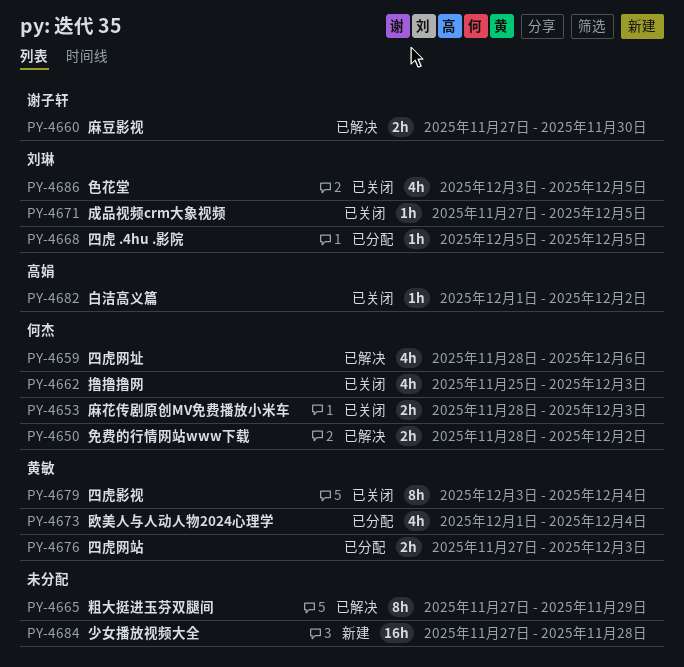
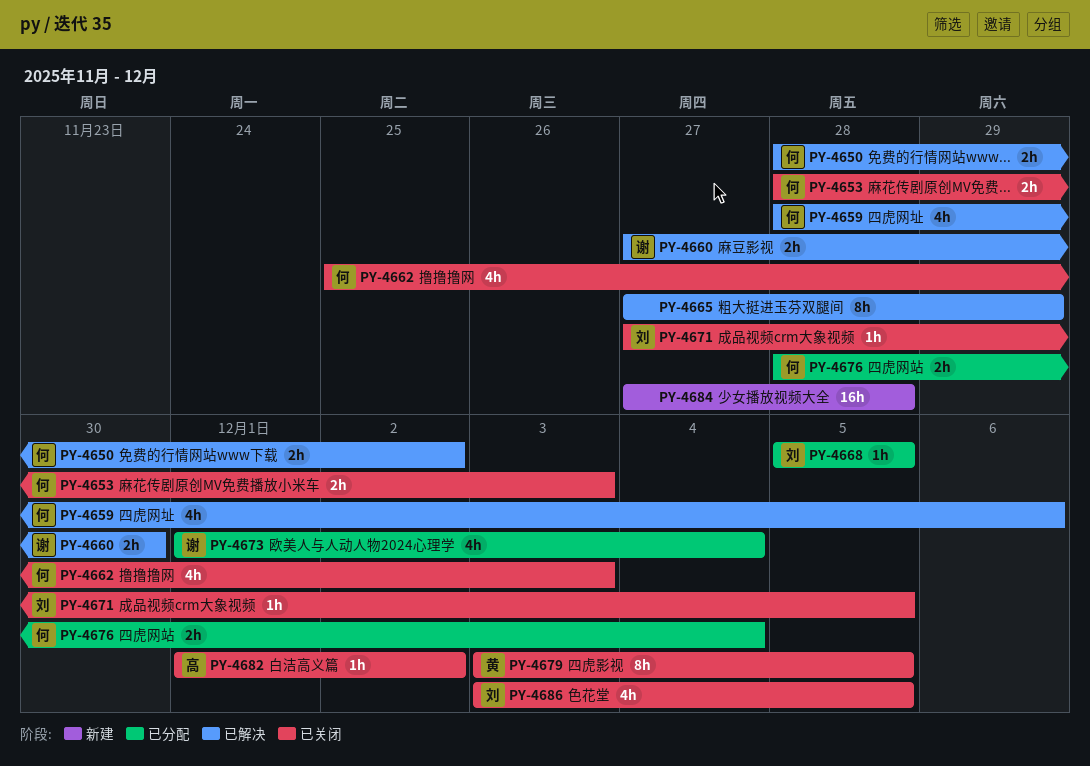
PY-4673, owner: 黄敏 -> 谢子轩
PY-4676, owner: 黄敏 -> 何杰
PY-4676, start: Nov 27 -> Nov 28
PY-4676, due: Dec 3 -> Dec 4
PY-4679, due: Dec 4 -> Dec 5

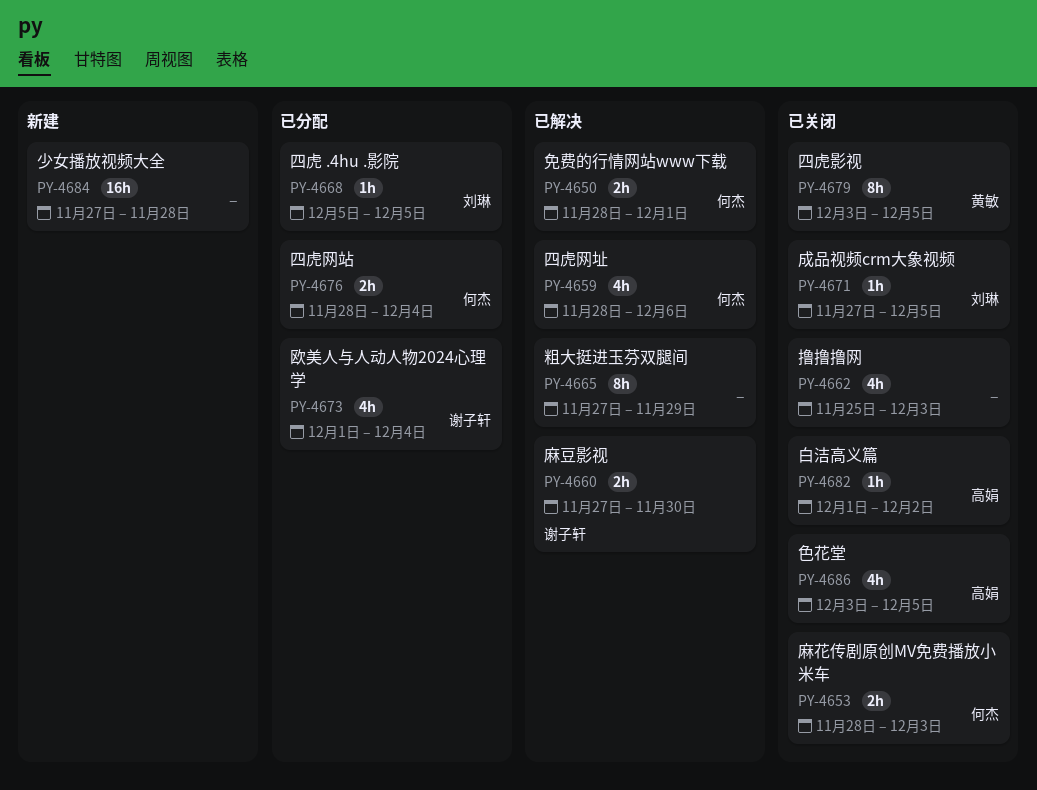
PY-4650, due: Dec 2 -> Dec 1
PY-4662, owner: 何杰 -> none
PY-4686, owner: 刘琳 -> 高娟

